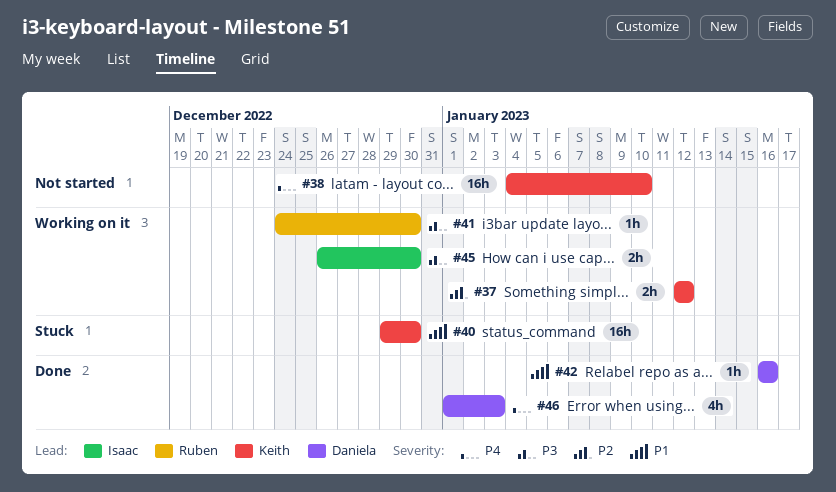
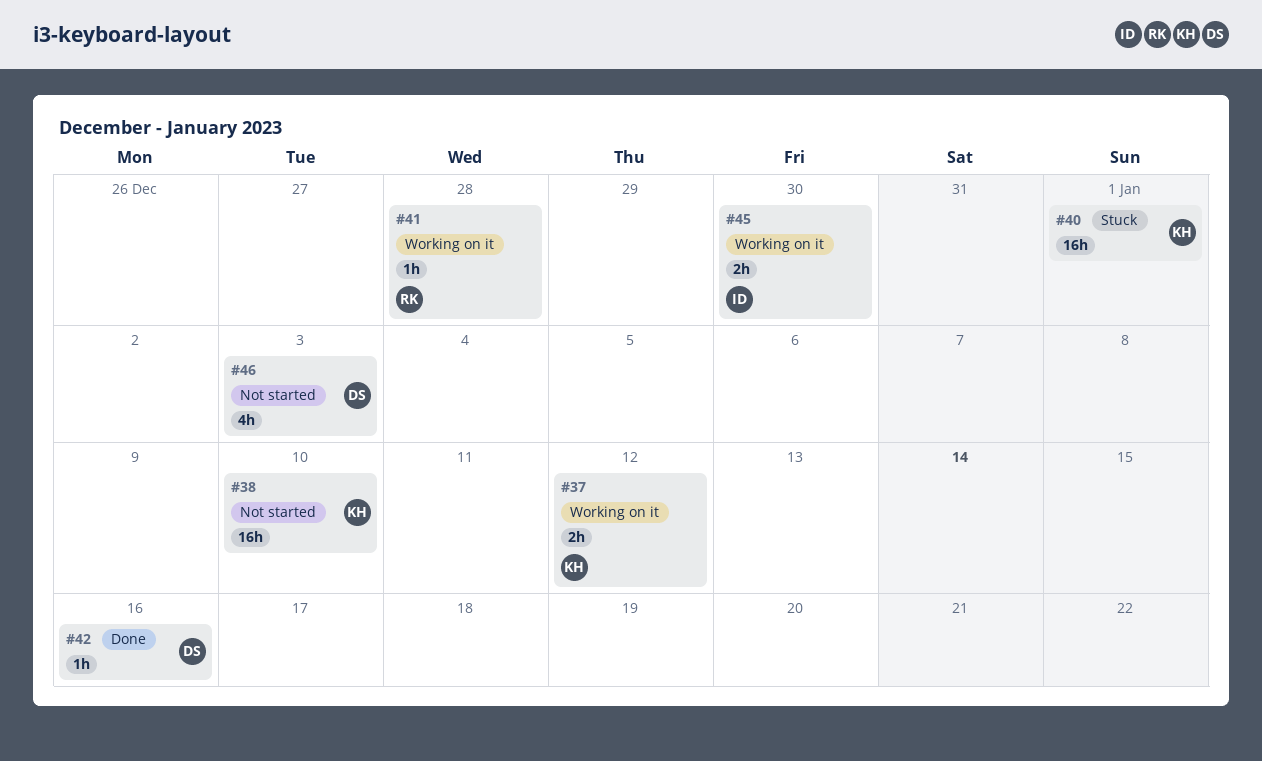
#40, due: Dec 30 -> Jan 1
#41, due: Dec 30 -> Dec 28
#46, status: Done -> Not started

